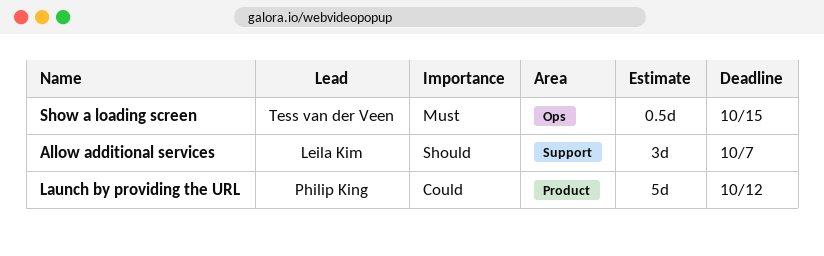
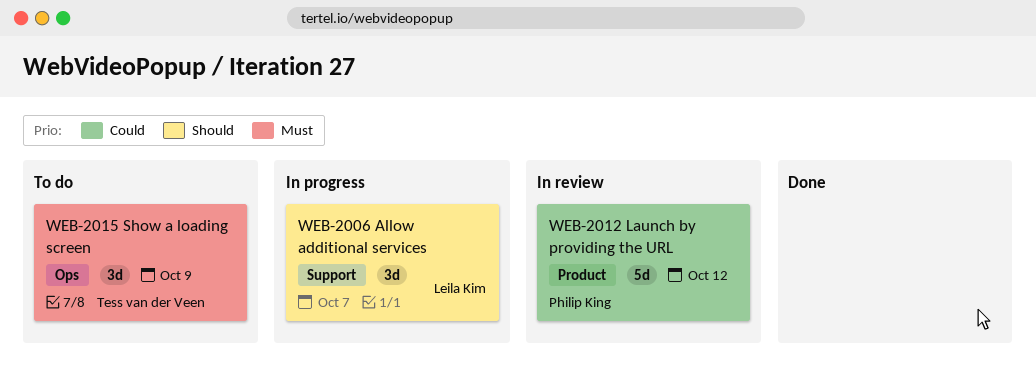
Show a loading screen, estimate: 0.5d -> 3d
Show a loading screen, due: Oct 15 -> Oct 9

